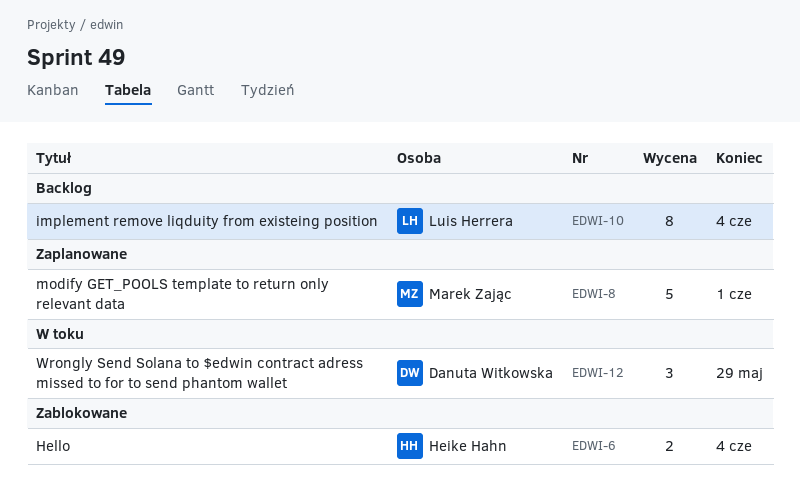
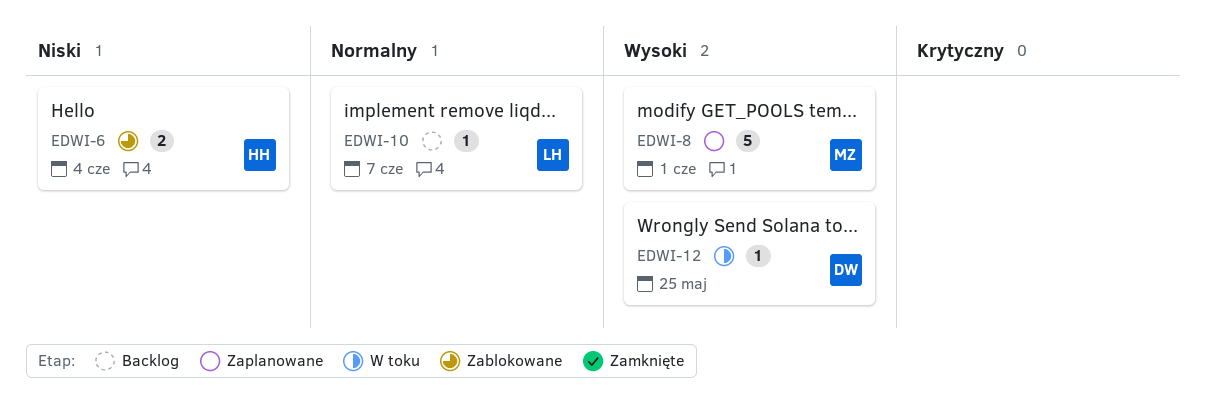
EDWI-10, estimate: 8 -> 1
EDWI-10, due: Jun 4 -> Jun 7
EDWI-12, estimate: 3 -> 1
EDWI-12, due: May 29 -> May 25

